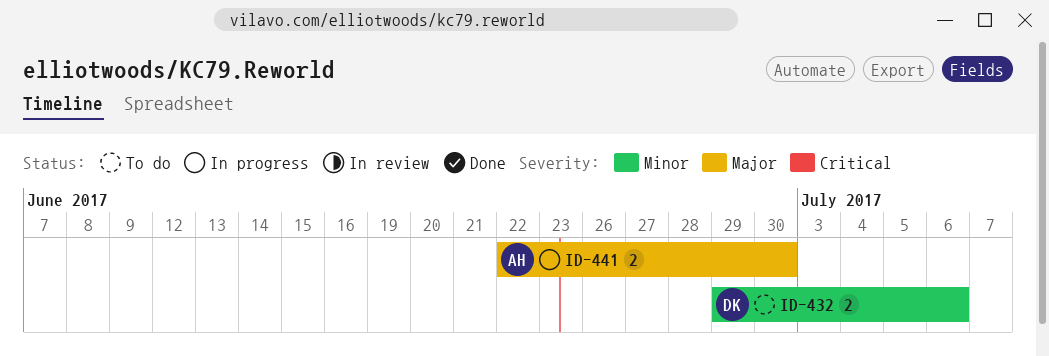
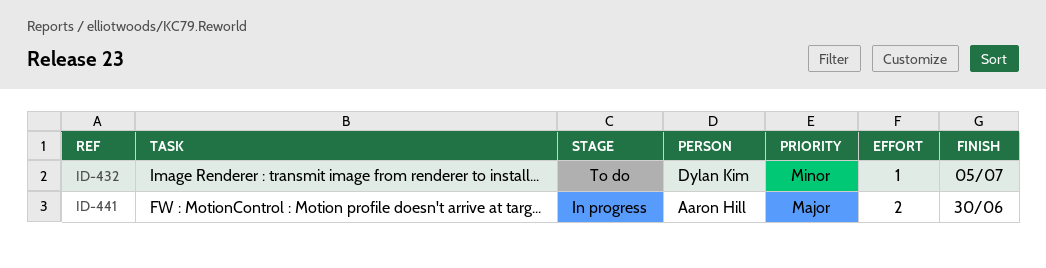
ID-432, estimate: 2 -> 1
ID-432, due: Jul 6 -> Jul 5

